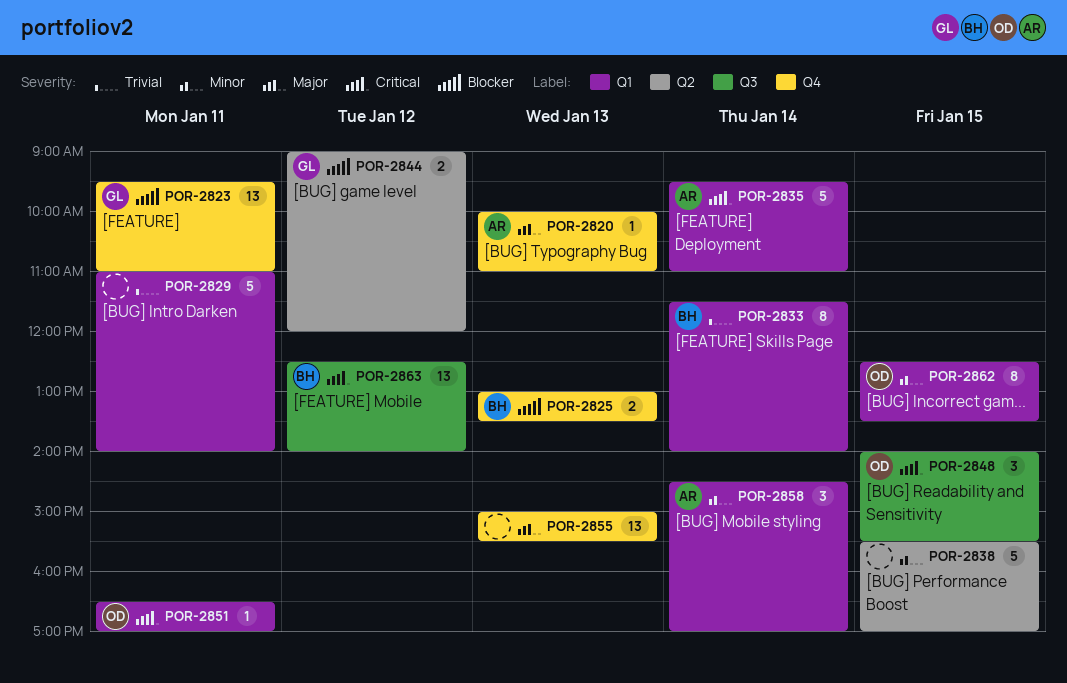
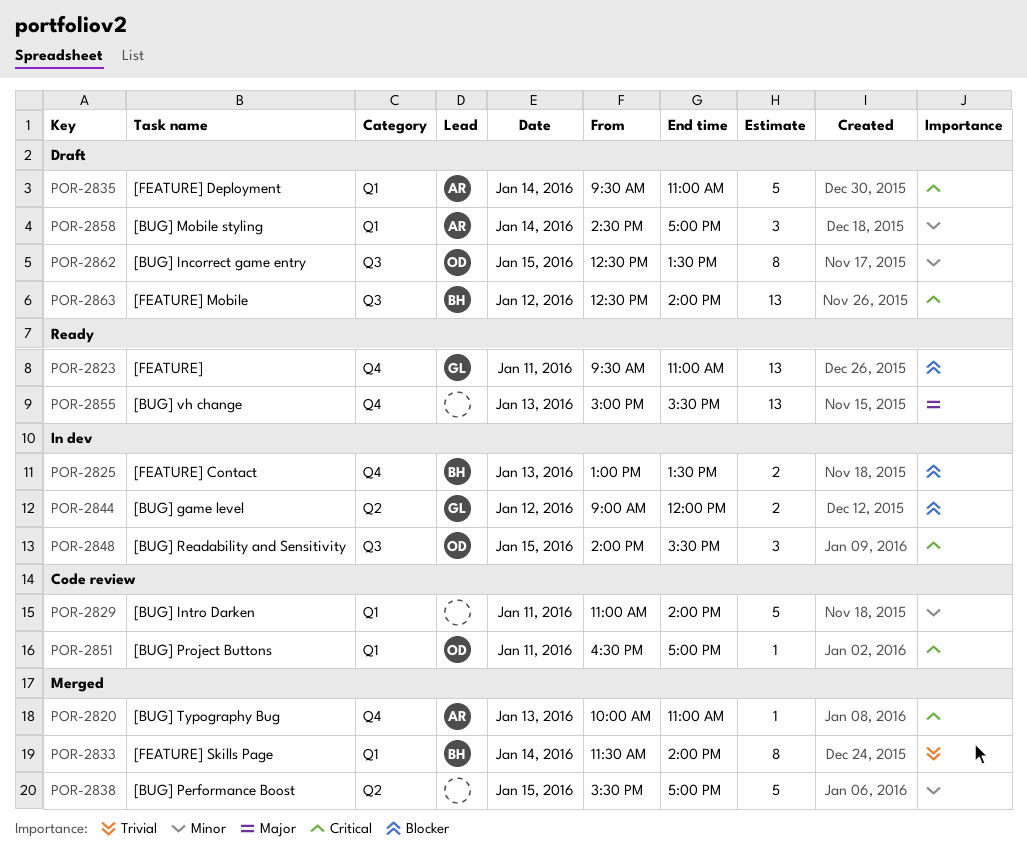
POR-2820, priority: Major -> Critical
POR-2829, priority: Trivial -> Minor
POR-2862, label: Q1 -> Q3

